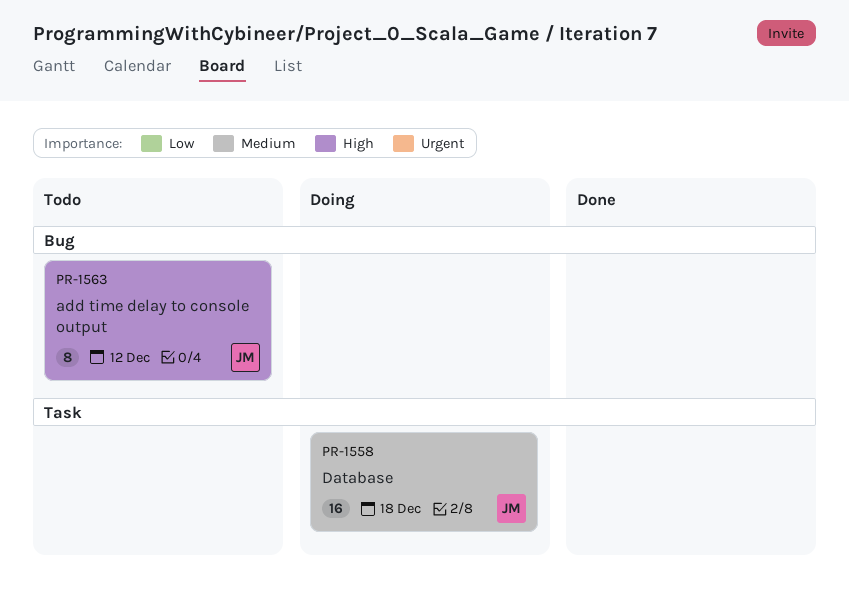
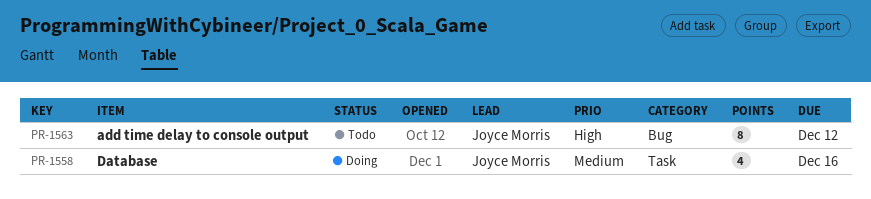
PR-1558, estimate: 16 -> 4
PR-1558, due: Dec 18 -> Dec 16

